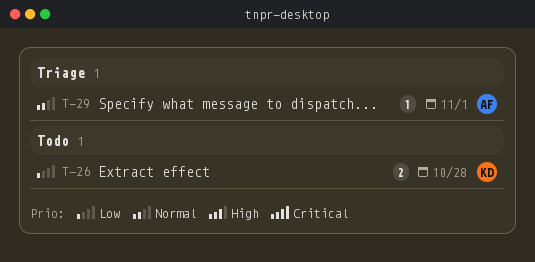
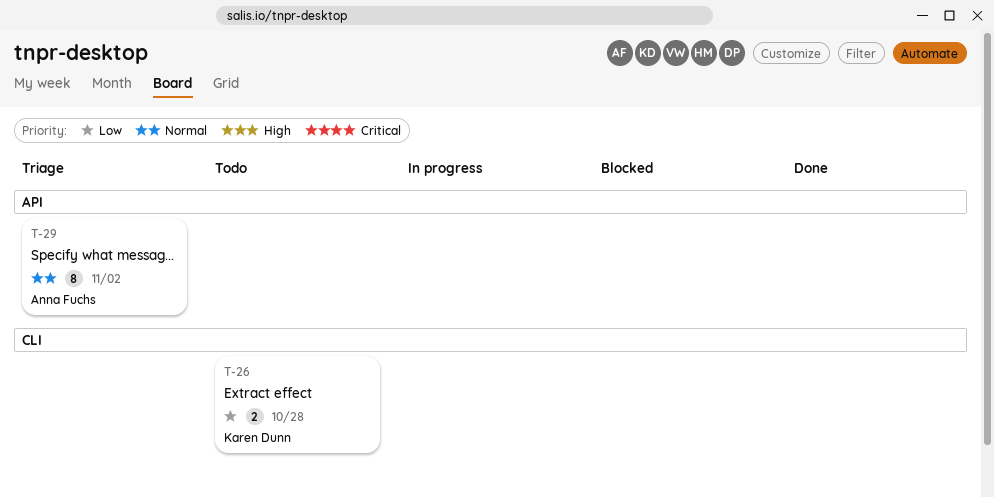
T-29, estimate: 1 -> 8
T-29, due: Nov 1 -> Nov 2

